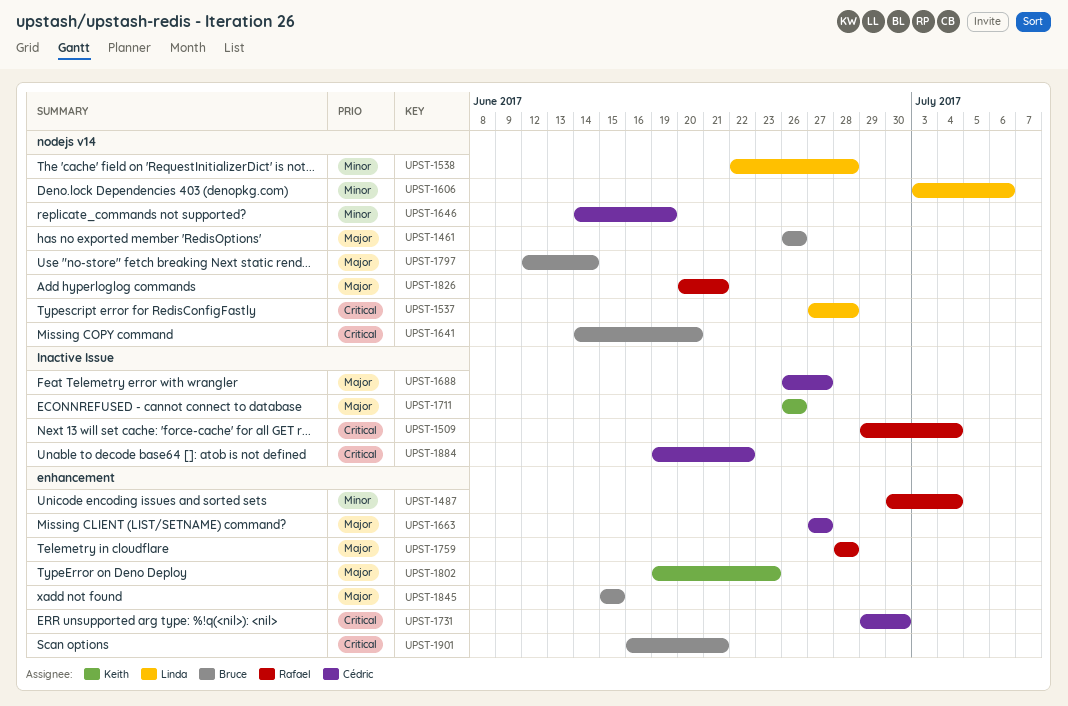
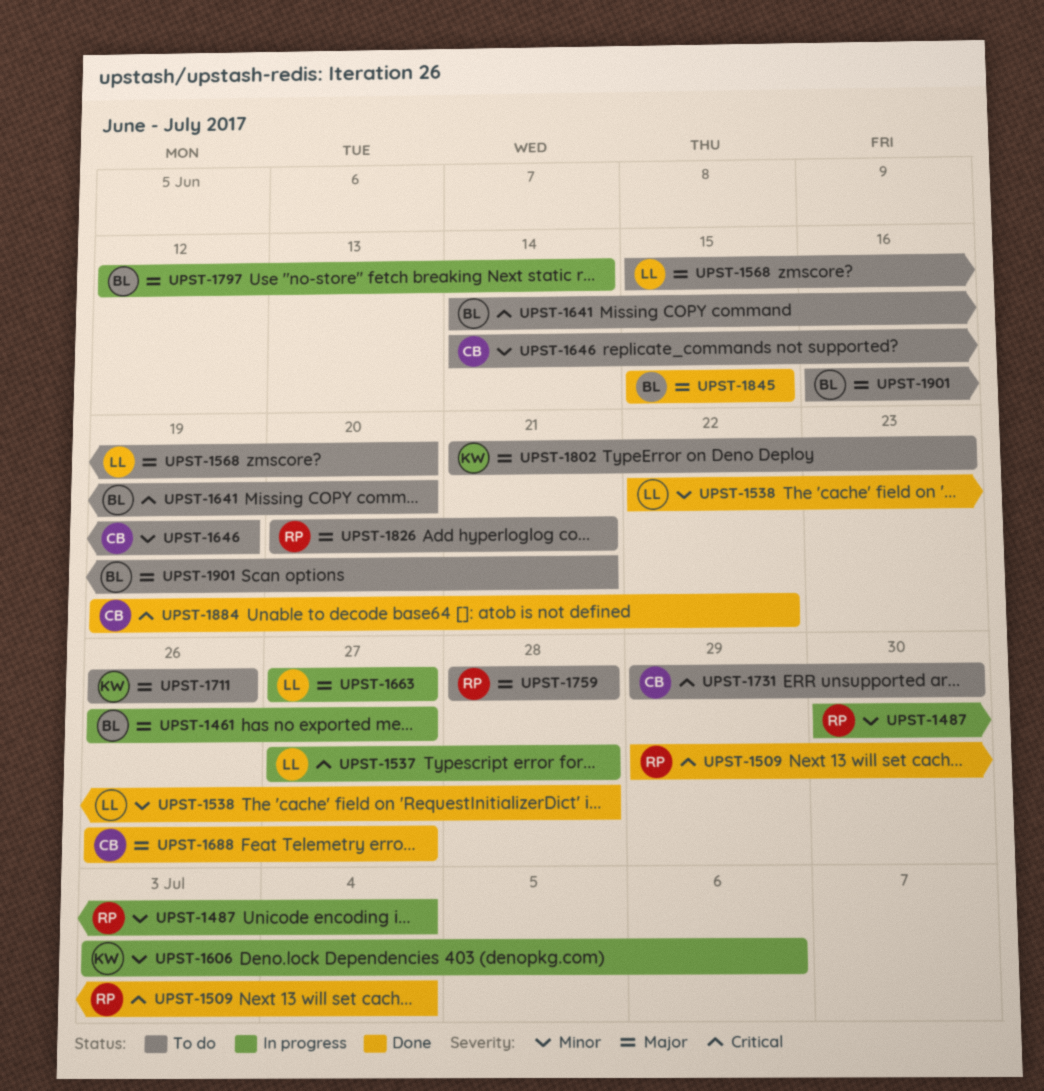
UPST-1461, due: Jun 26 -> Jun 27
UPST-1568: none -> present
UPST-1606, owner: Linda -> Keith
UPST-1663, owner: Cédric -> Linda
UPST-1802, start: Jun 19 -> Jun 21
UPST-1901, priority: Critical -> Major

